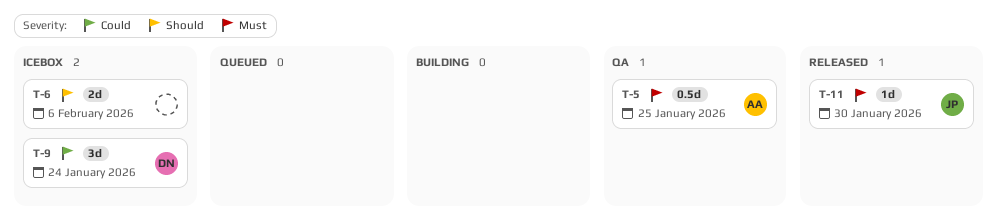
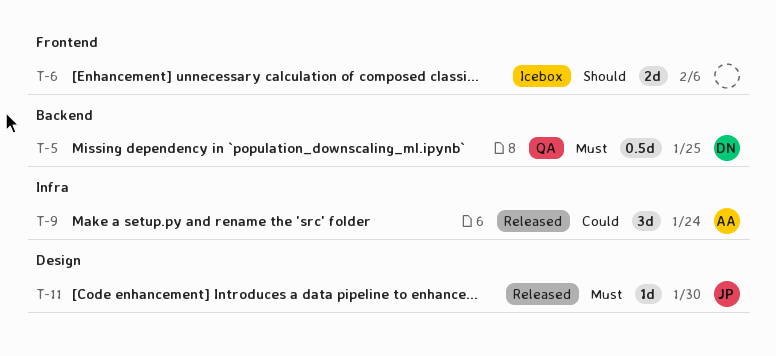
T-5, owner: AA -> DN
T-9, status: Icebox -> Released
T-9, owner: DN -> AA

